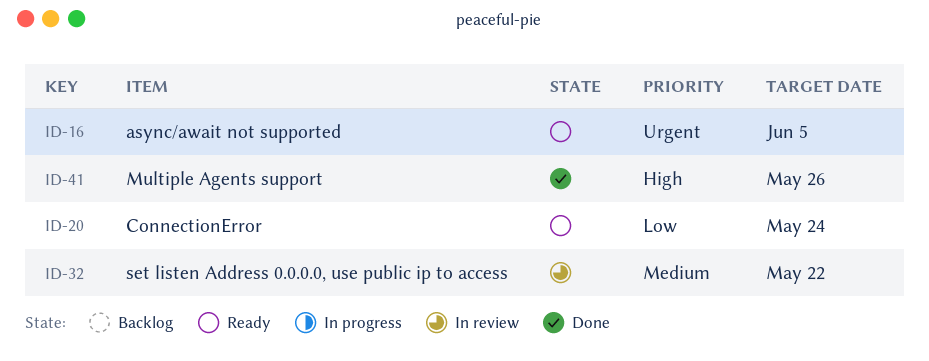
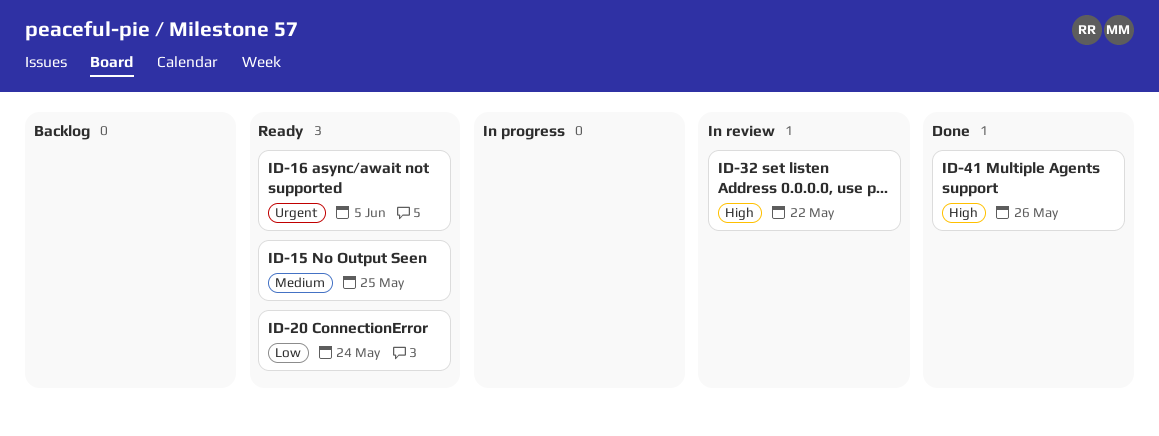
ID-15: none -> present
ID-32, priority: Medium -> High

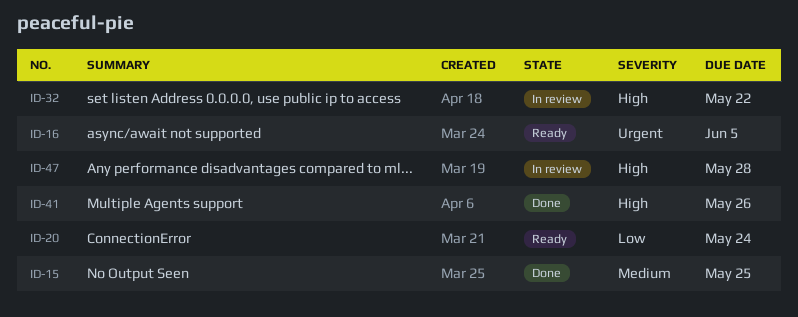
ID-15, status: Ready -> Done
ID-47: none -> present

